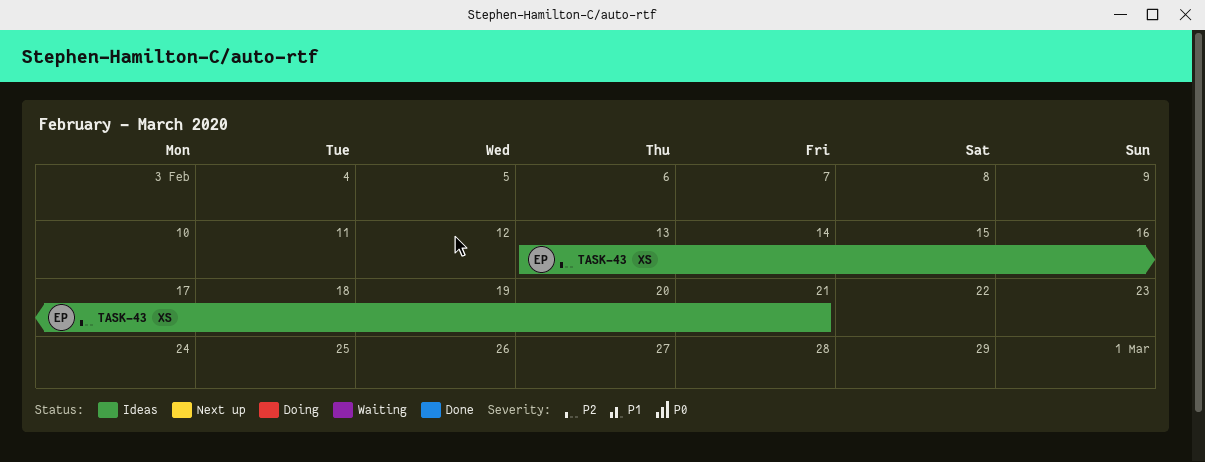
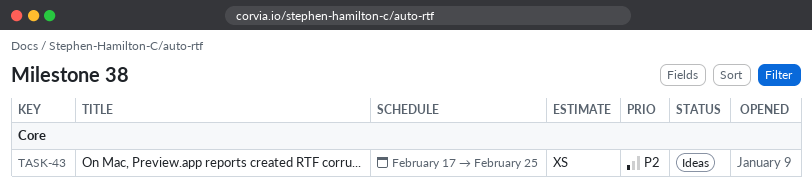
TASK-43, start: Feb 13 -> Feb 17
TASK-43, due: Feb 21 -> Feb 25

